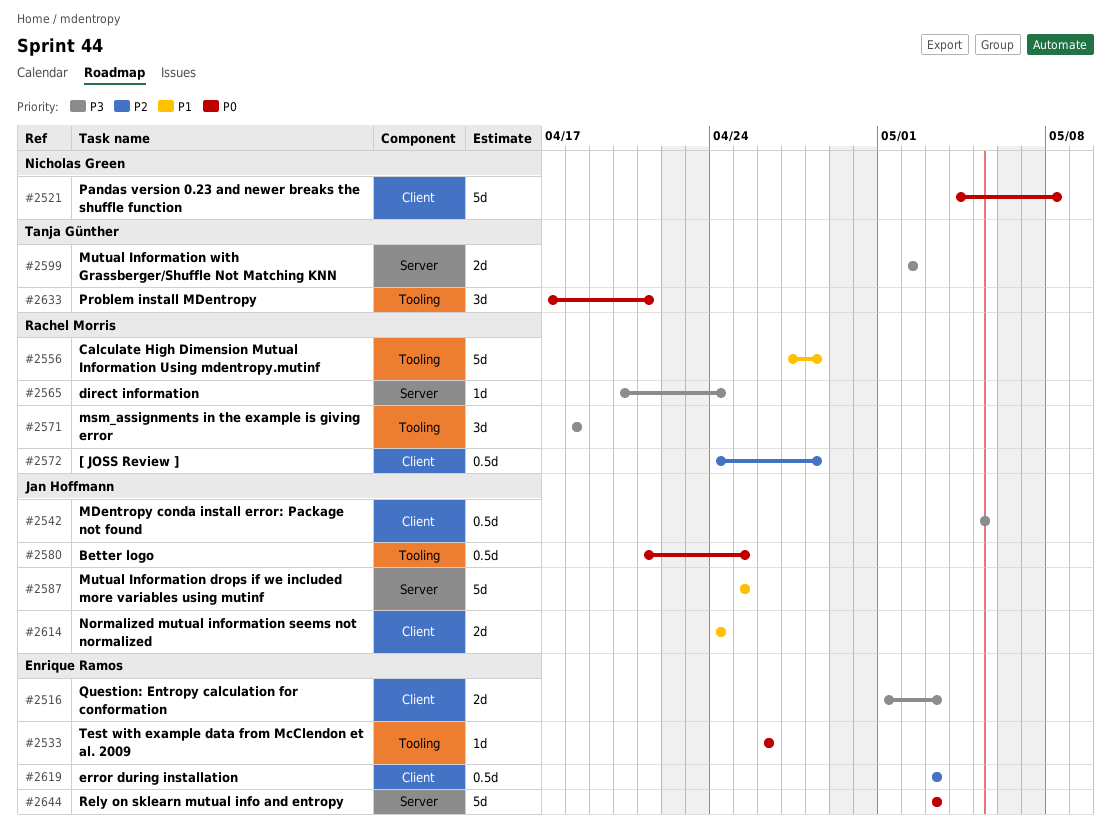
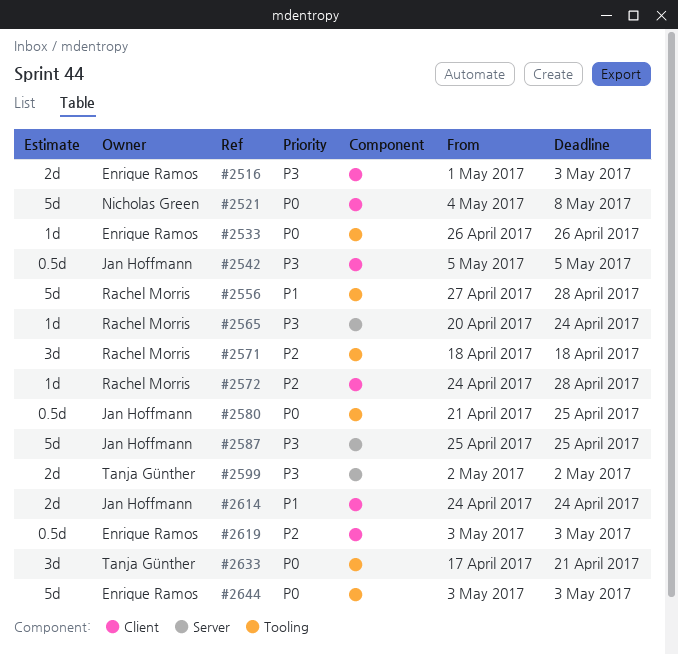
#2571, priority: P3 -> P2
#2572, estimate: 0.5d -> 1d
#2587, priority: P1 -> P3
#2644, label: Server -> Tooling

